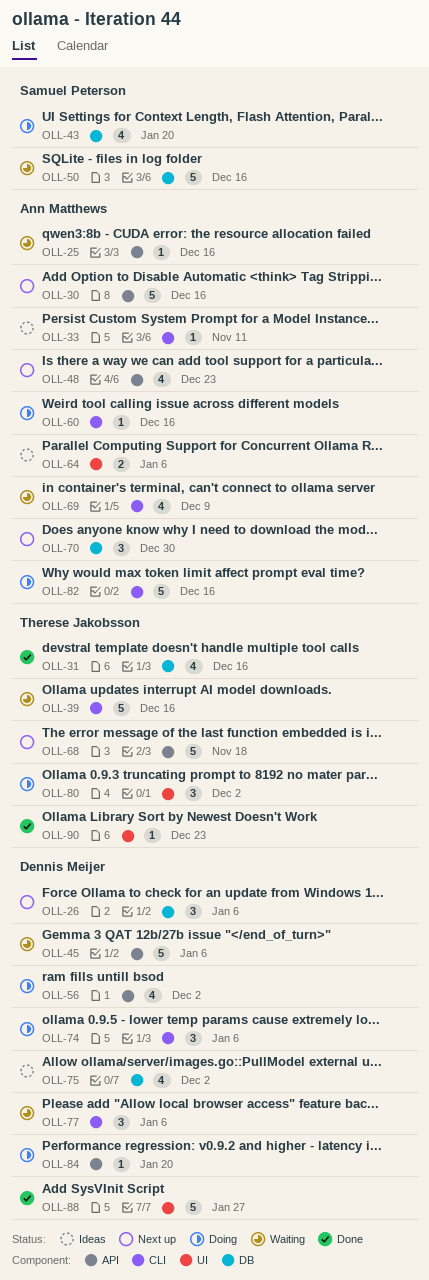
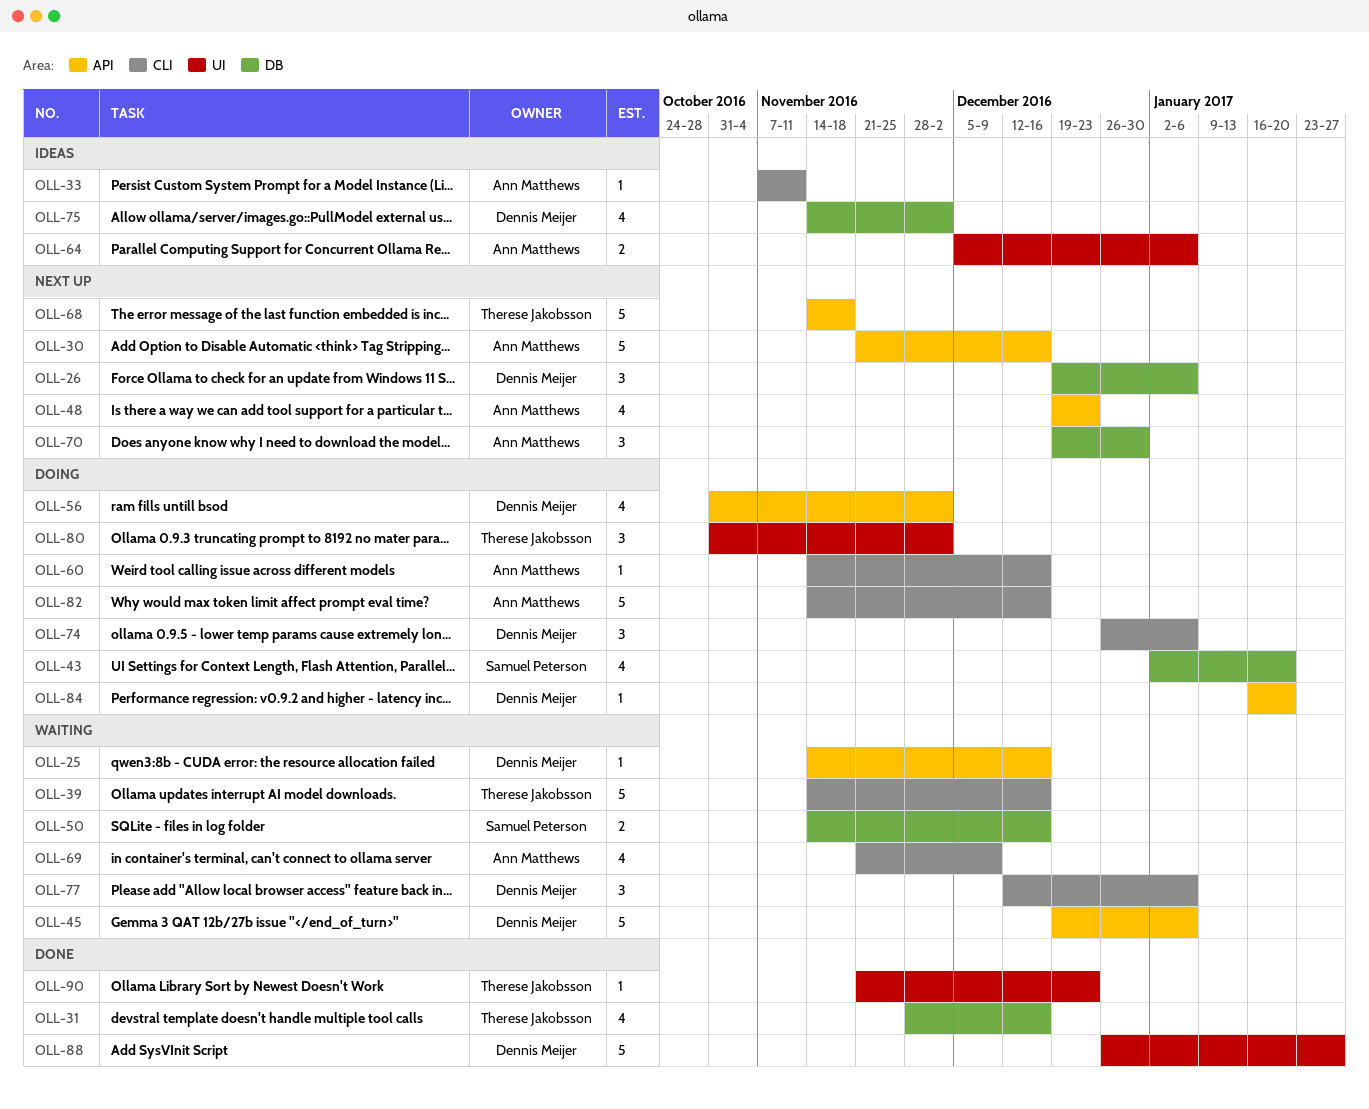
OLL-25, owner: Ann Matthews -> Dennis Meijer
OLL-50, estimate: 5 -> 2

